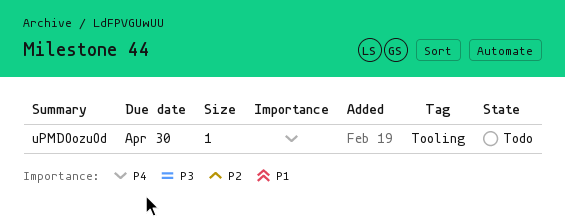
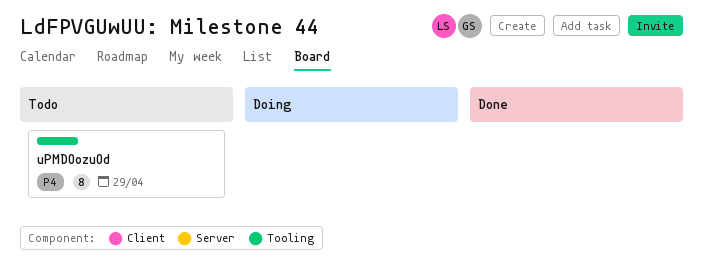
uPMDOozuOd, estimate: 1 -> 8
uPMDOozuOd, due: Apr 30 -> Apr 29

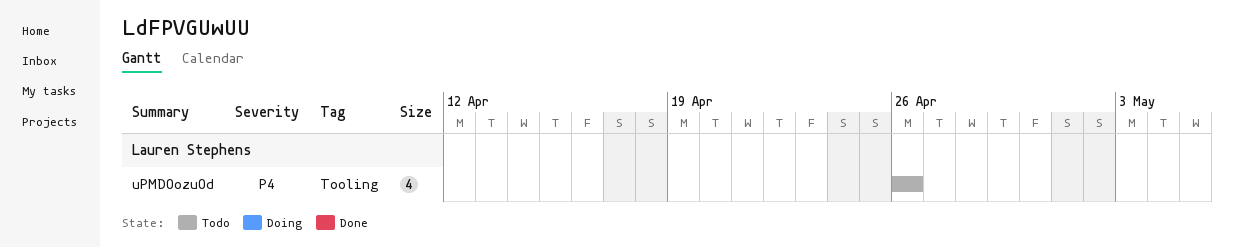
uPMDOozuOd, estimate: 8 -> 4
uPMDOozuOd, due: Apr 29 -> Apr 26

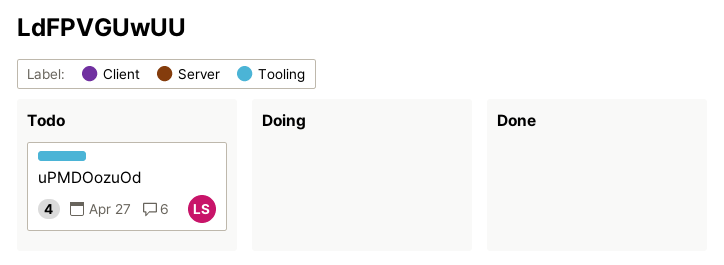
uPMDOozuOd, due: Apr 26 -> Apr 27

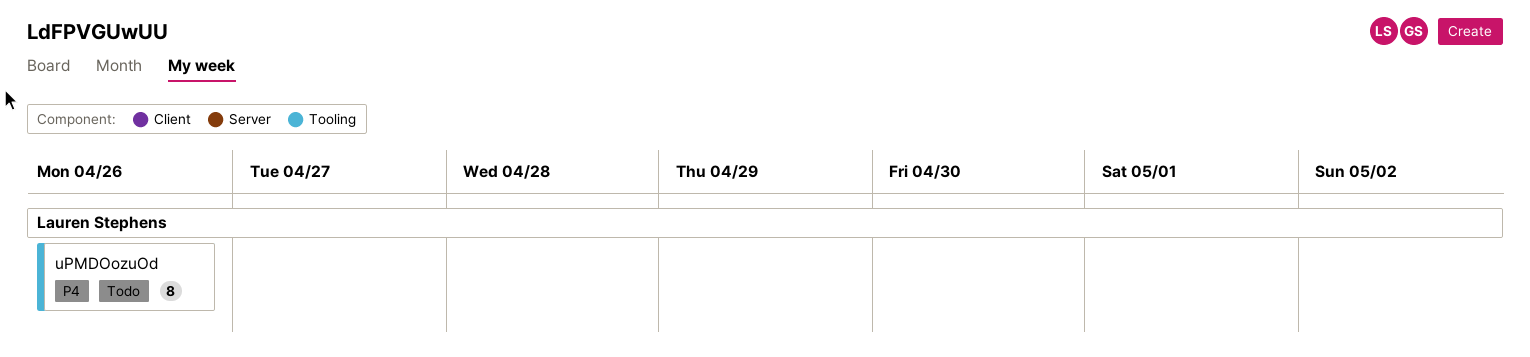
uPMDOozuOd, estimate: 4 -> 8
uPMDOozuOd, due: Apr 27 -> Apr 26

